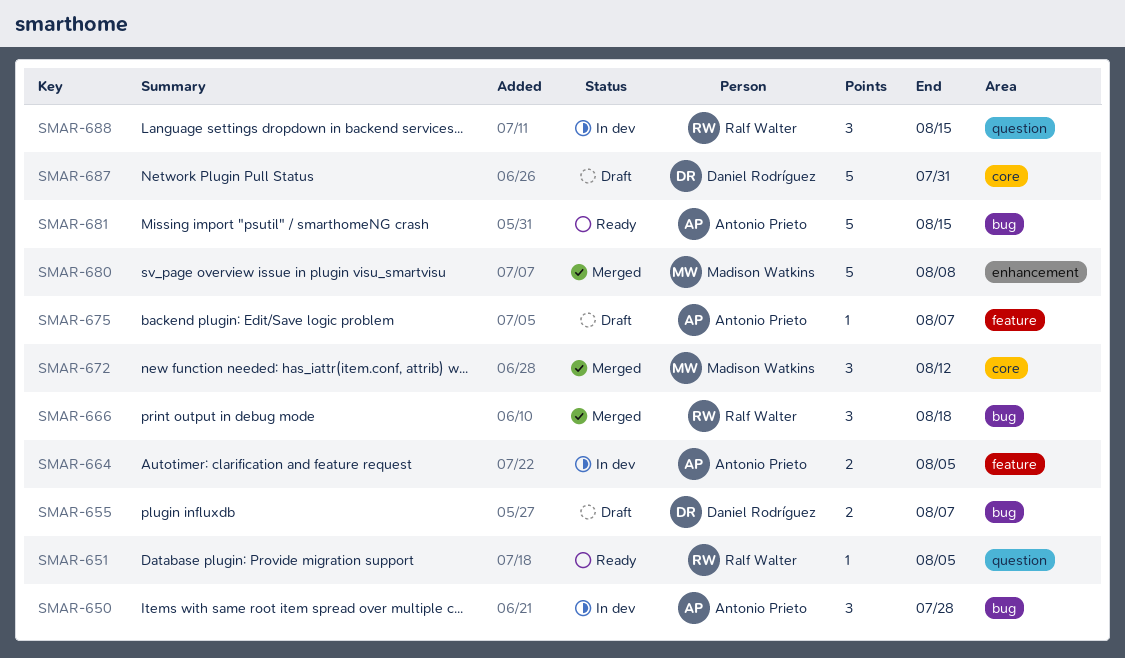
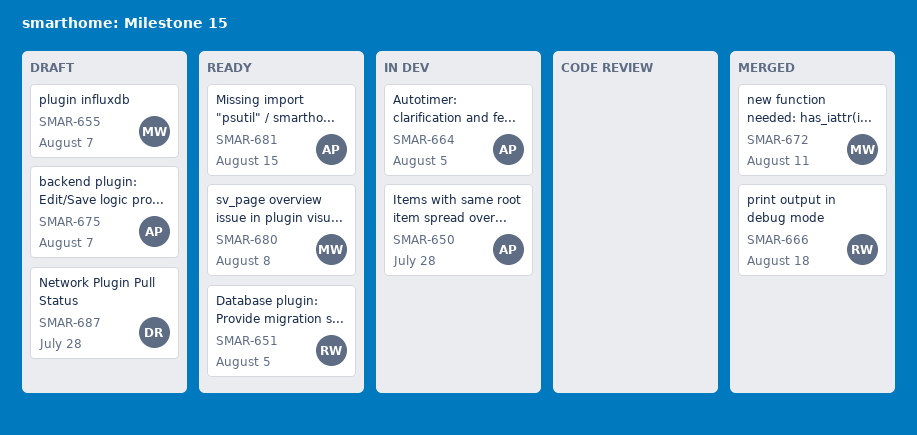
SMAR-655, owner: Daniel Rodríguez -> Madison Watkins
SMAR-672, due: Aug 12 -> Aug 11
SMAR-680, status: Merged -> Ready
SMAR-687, due: Jul 31 -> Jul 28
SMAR-688: present -> none

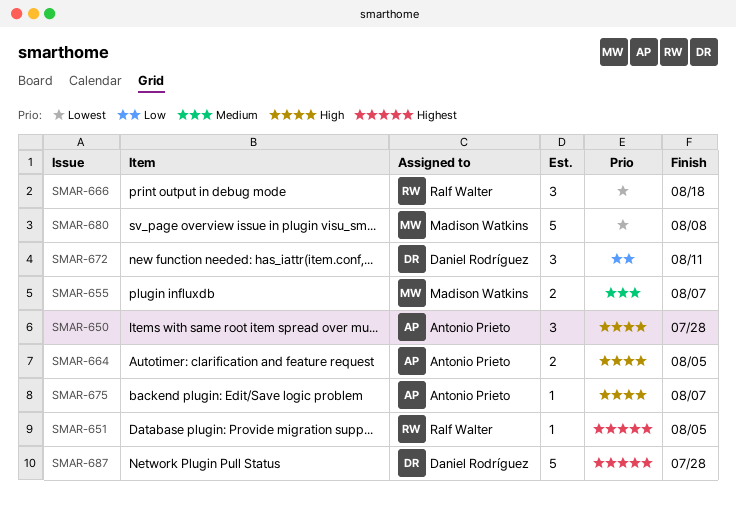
SMAR-672, owner: Madison Watkins -> Daniel Rodríguez
SMAR-681: present -> none

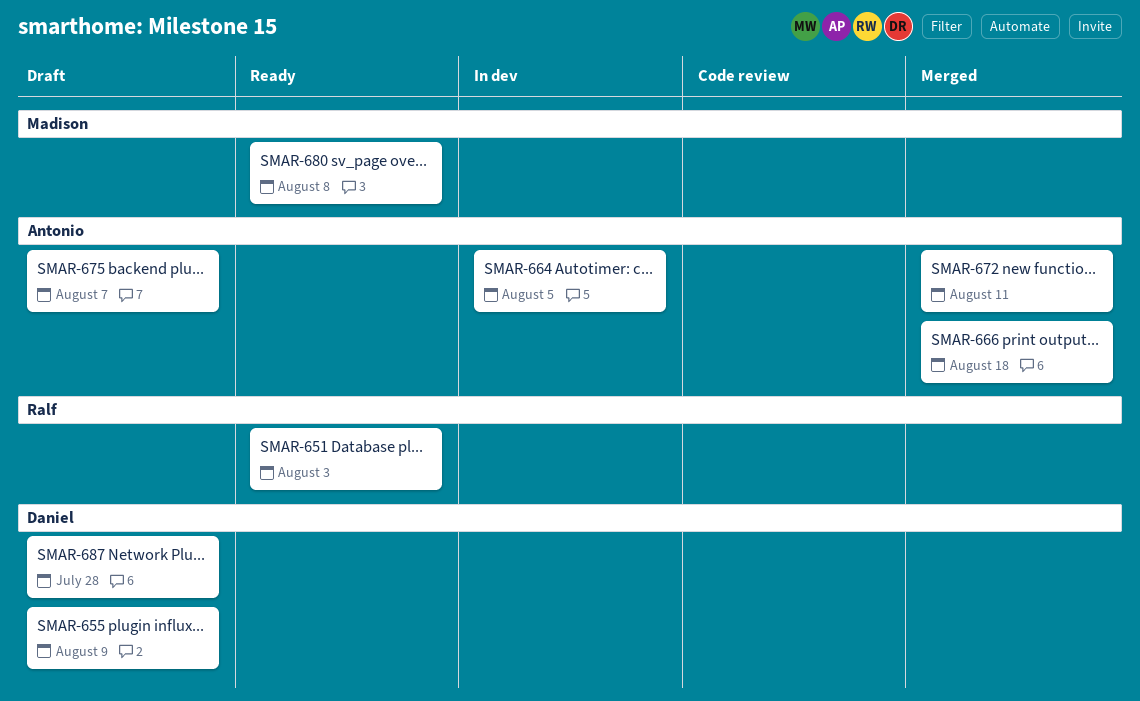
SMAR-650: present -> none
SMAR-651, due: Aug 5 -> Aug 3
SMAR-655, owner: Madison Watkins -> Daniel Rodríguez
SMAR-655, due: Aug 7 -> Aug 9
SMAR-666, owner: Ralf Walter -> Antonio Prieto
SMAR-672, owner: Daniel Rodríguez -> Antonio Prieto

